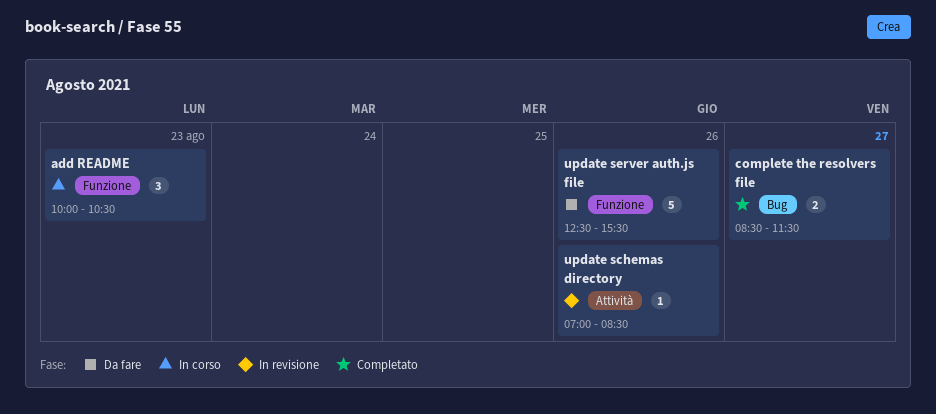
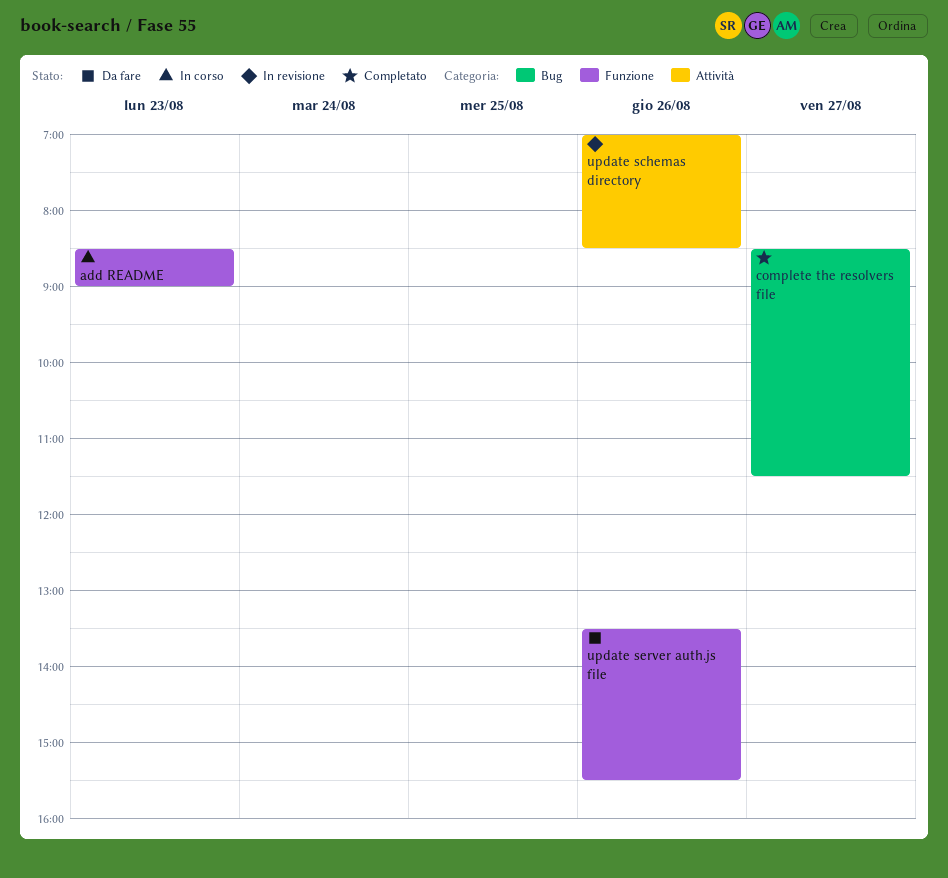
add README, begins: 10:00 -> 08:30
add README, ends: 10:30 -> 09:00
update server auth.js file, begins: 12:30 -> 13:30

